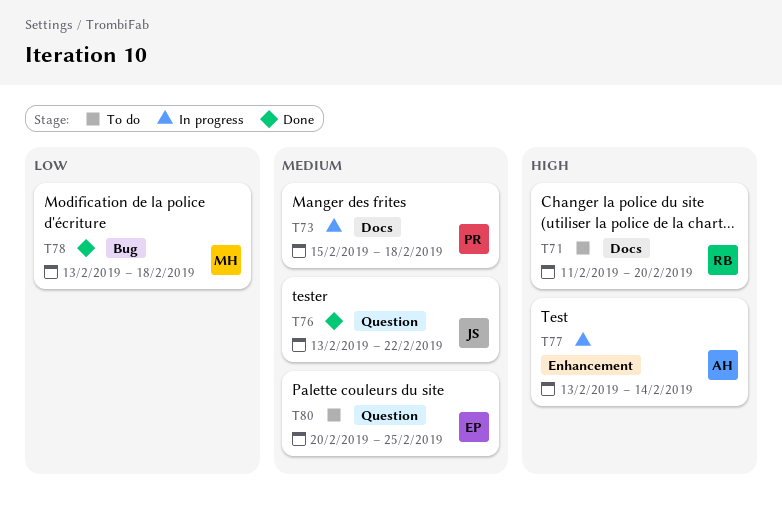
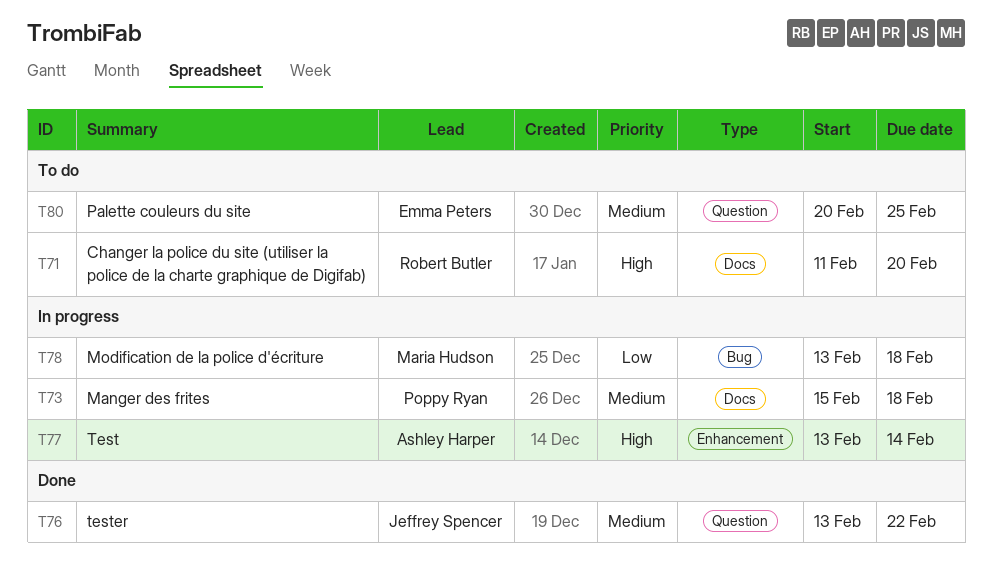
T78, status: Done -> In progress

